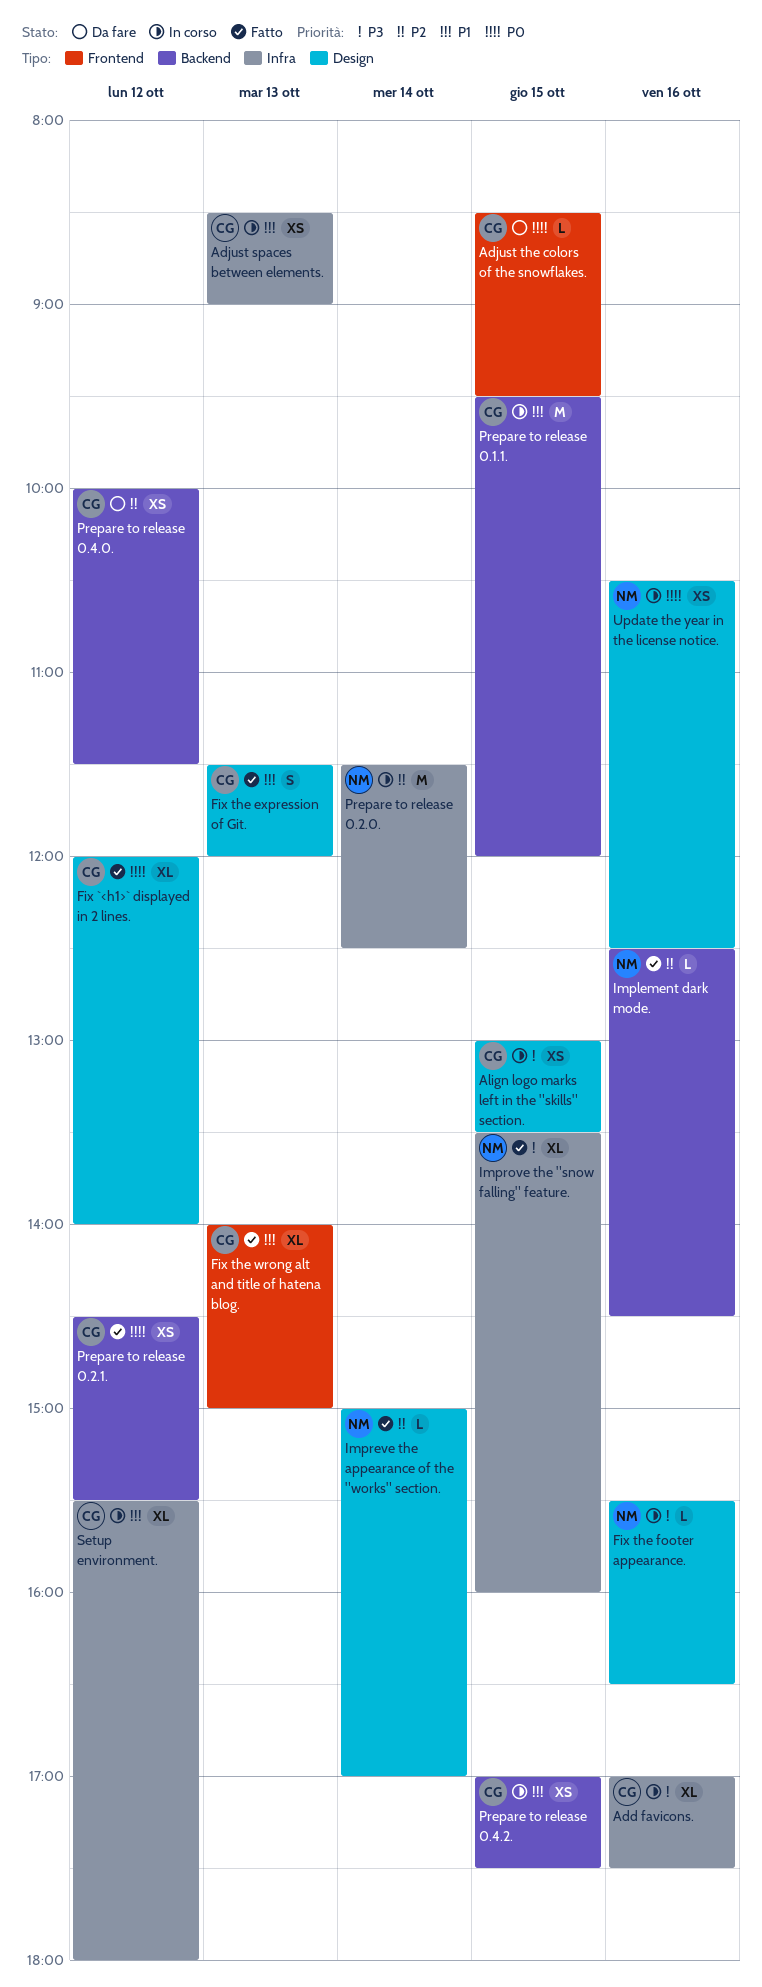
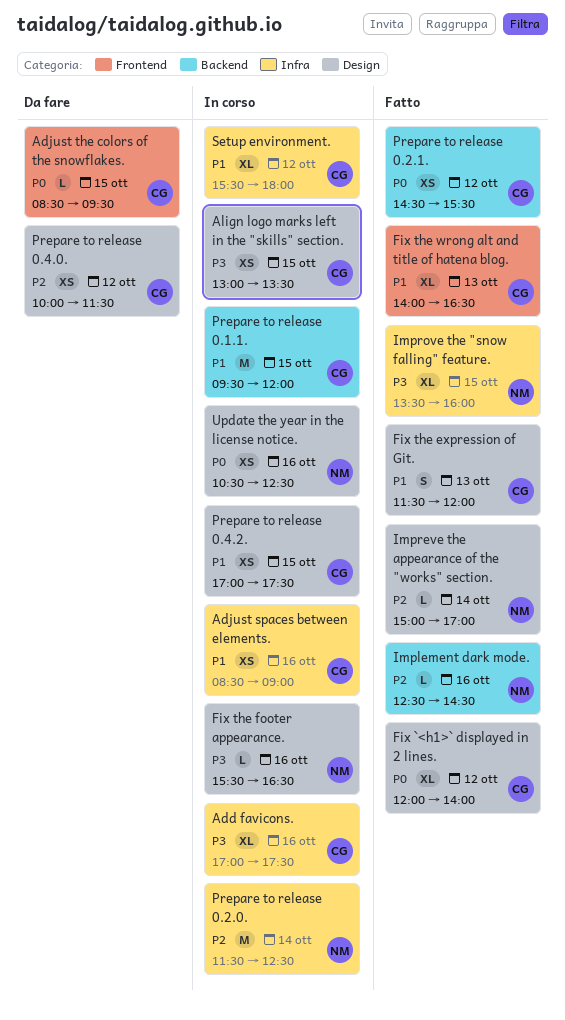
Adjust spaces between elements., day: Oct 13 -> Oct 16
Fix the wrong alt and title of hatena blog., ends: 15:00 -> 16:30
Prepare to release 0.4.0., label: Backend -> Design
Prepare to release 0.4.2., label: Backend -> Design

